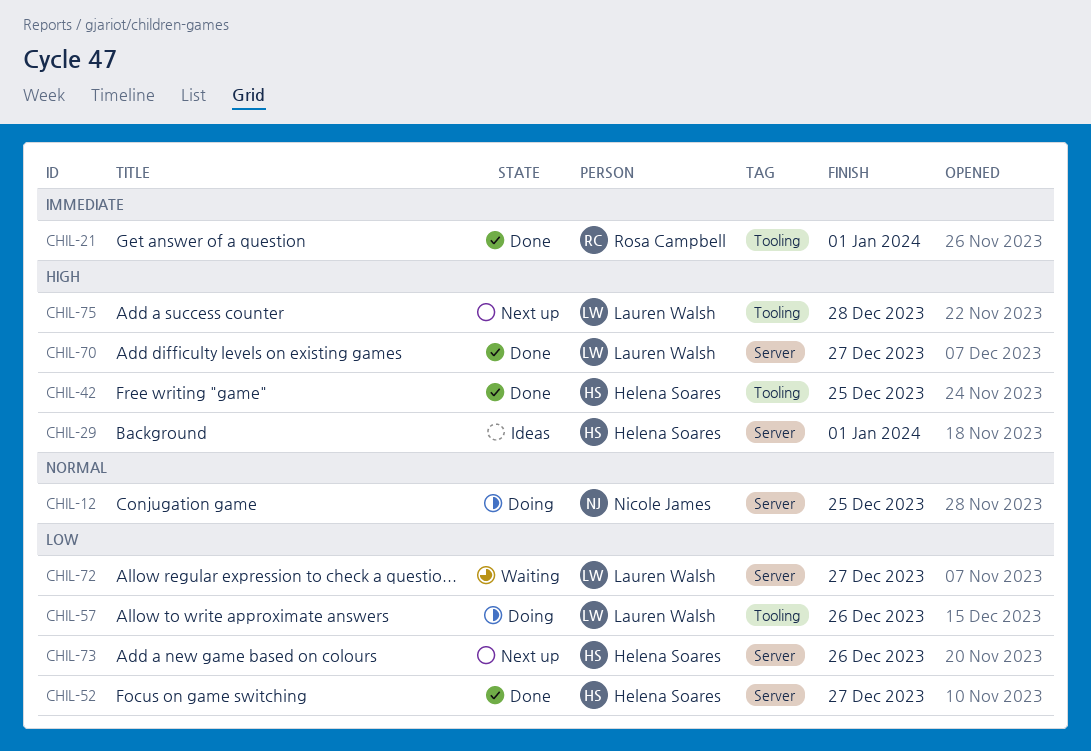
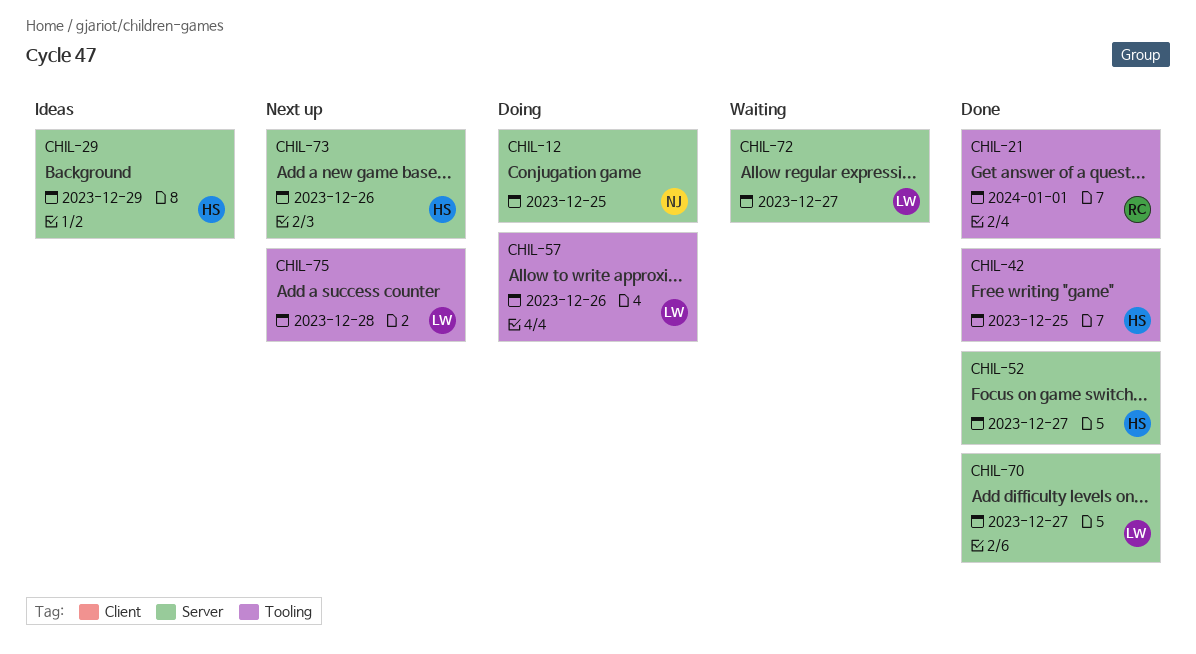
CHIL-29, due: Jan 1 -> Dec 29

